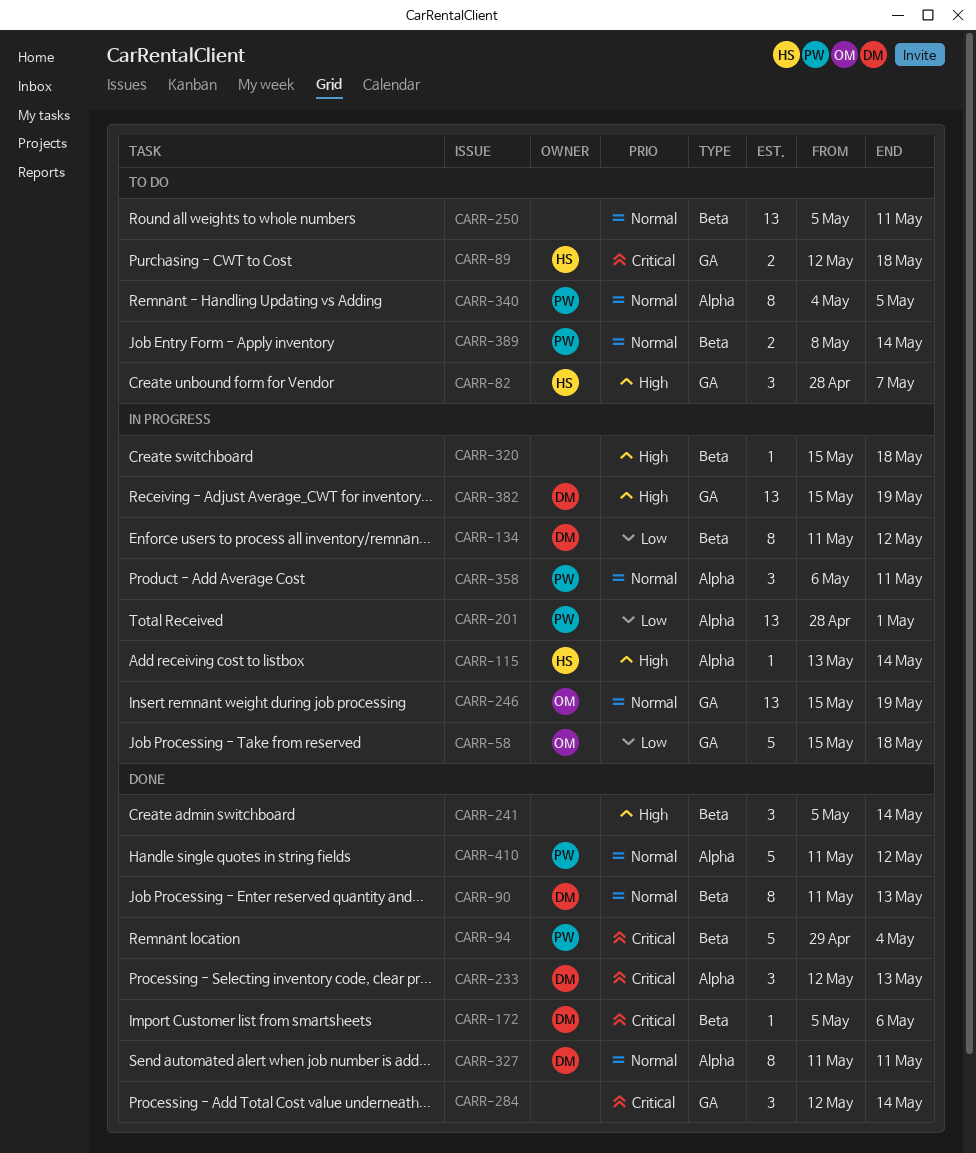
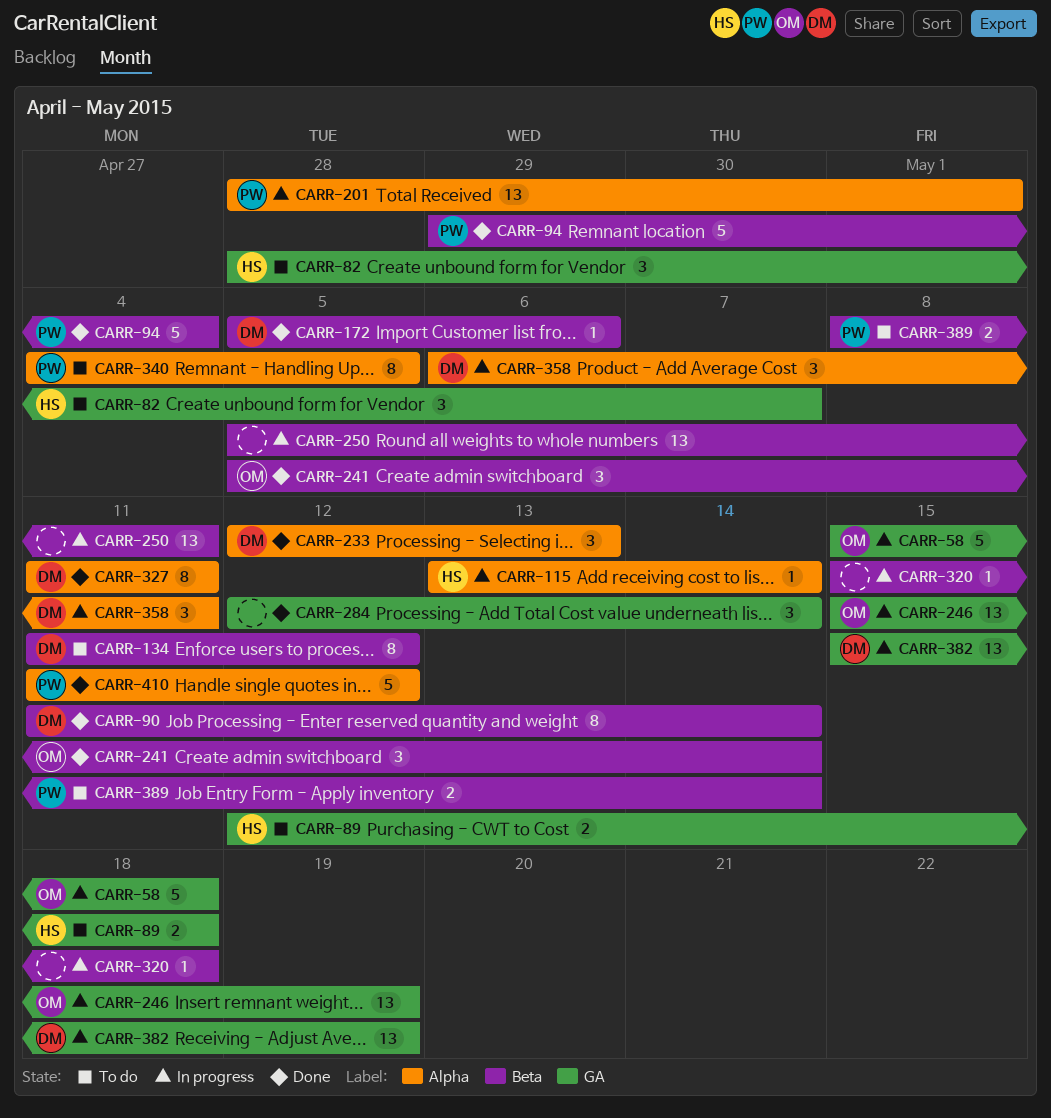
CARR-90, due: May 13 -> May 14
CARR-134, status: In progress -> To do
CARR-241, owner: none -> OM
CARR-250, status: To do -> In progress
CARR-358, owner: PW -> DM

